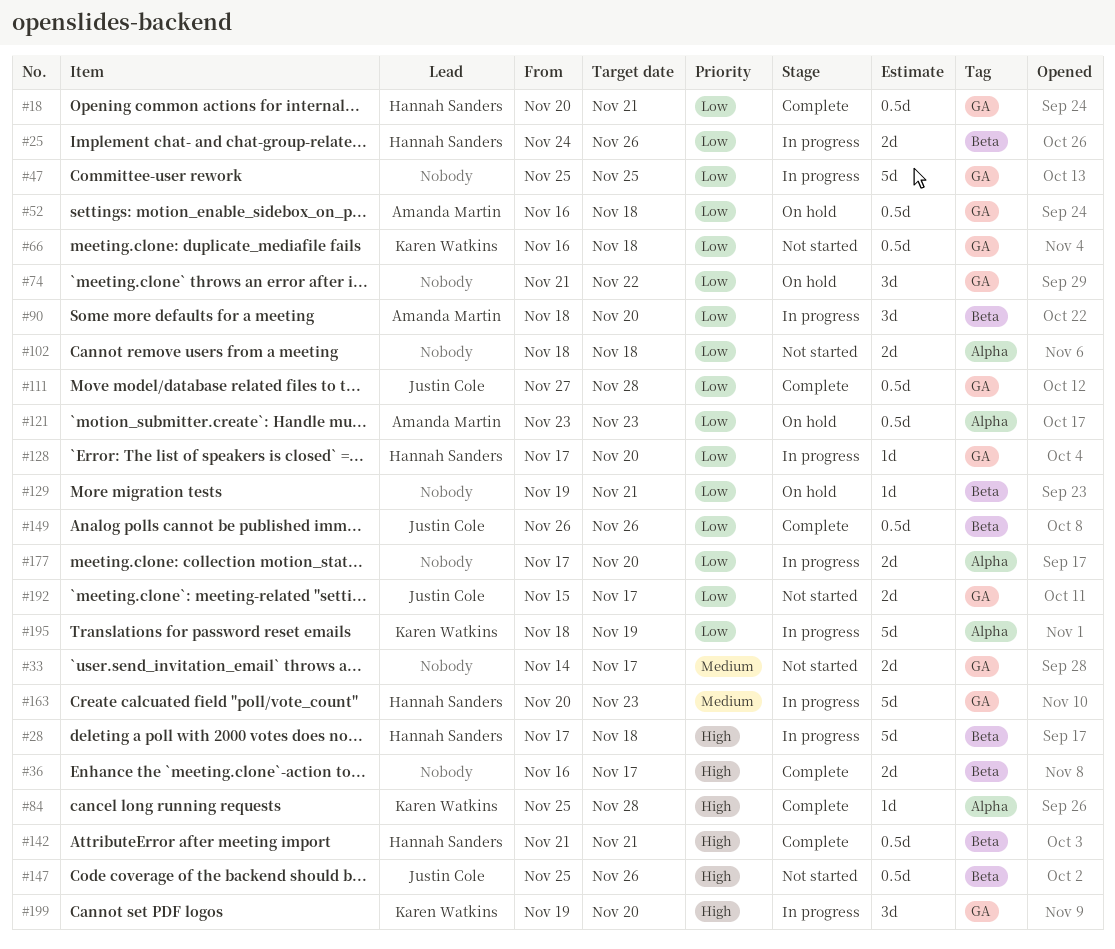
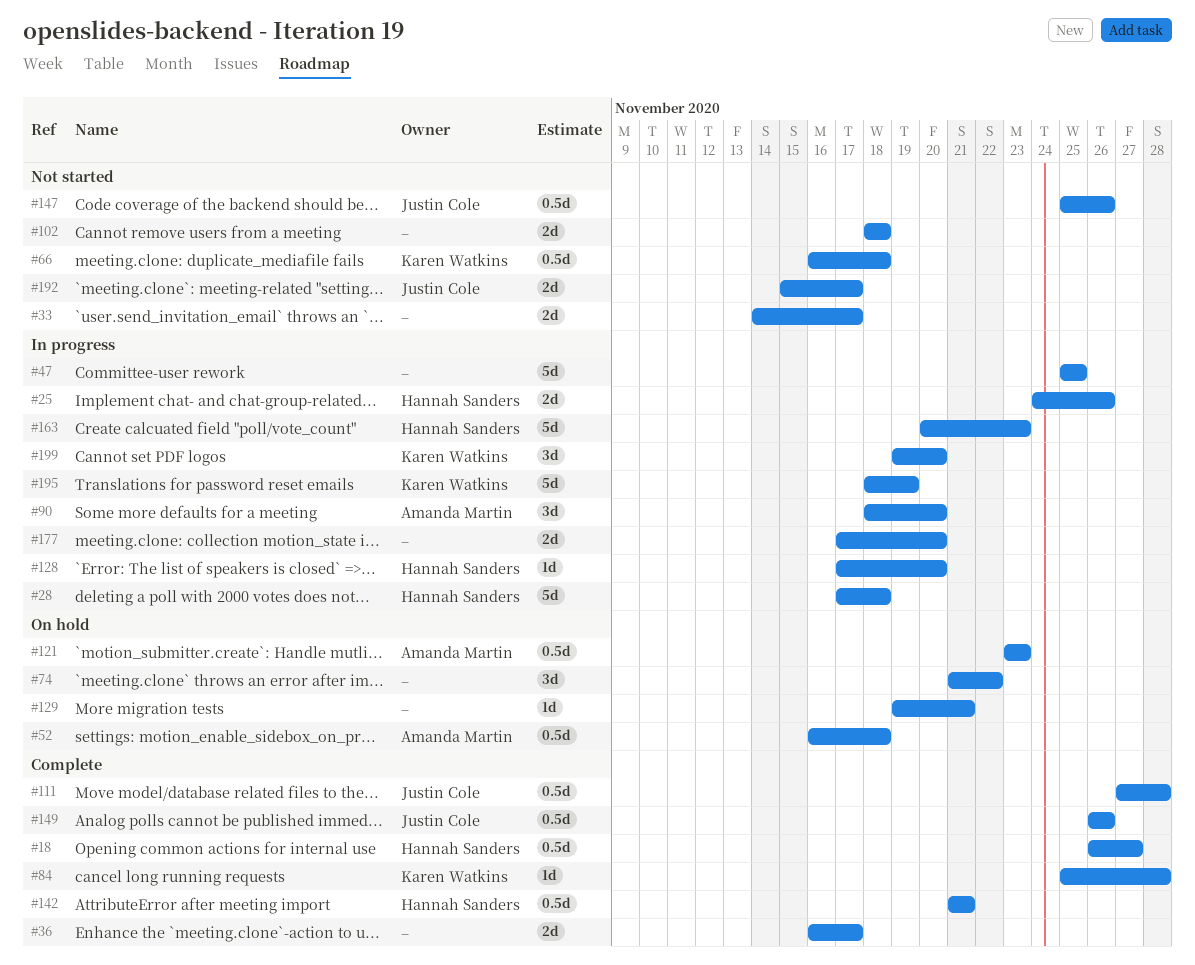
#18, start: Nov 20 -> Nov 26
#18, due: Nov 21 -> Nov 27

